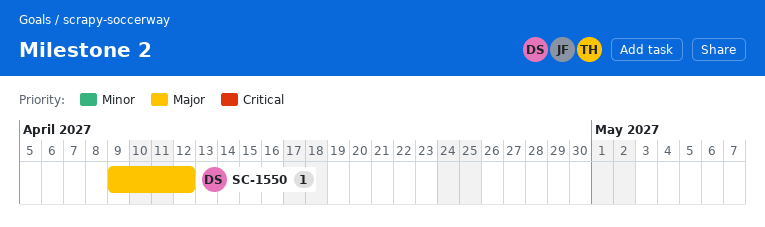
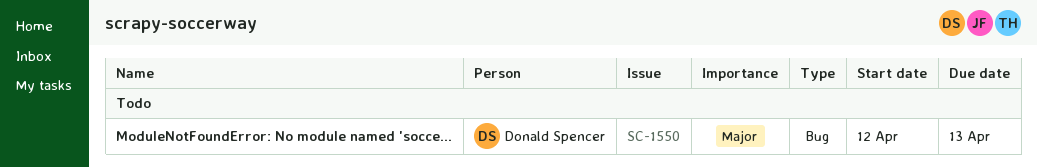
SC-1550, start: Apr 9 -> Apr 12
SC-1550, due: Apr 12 -> Apr 13

